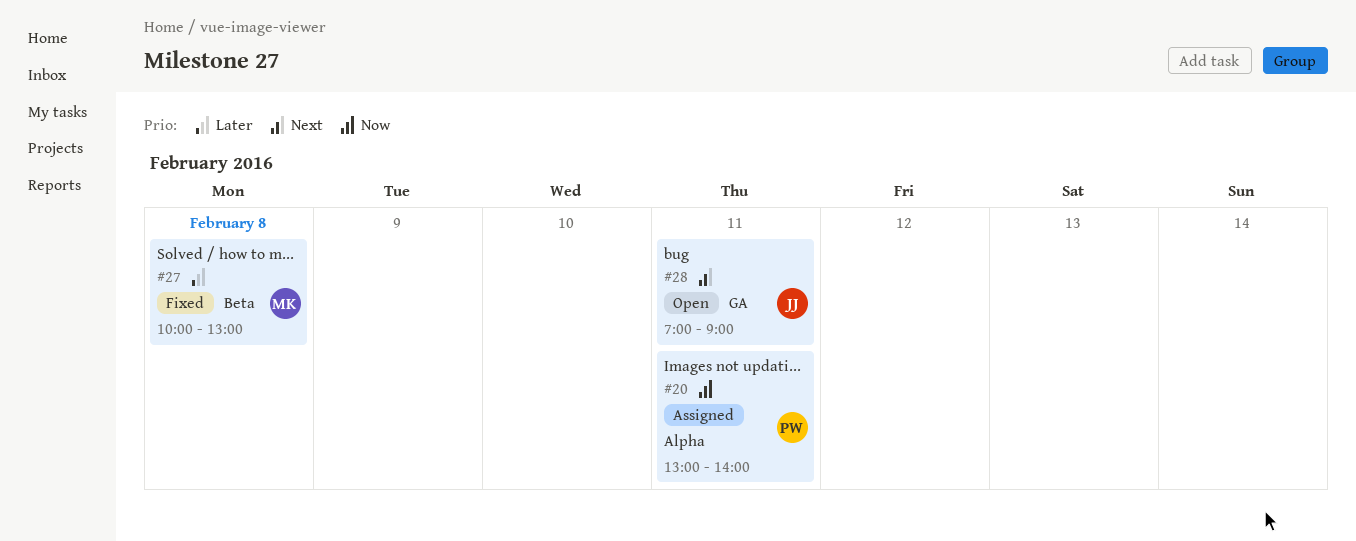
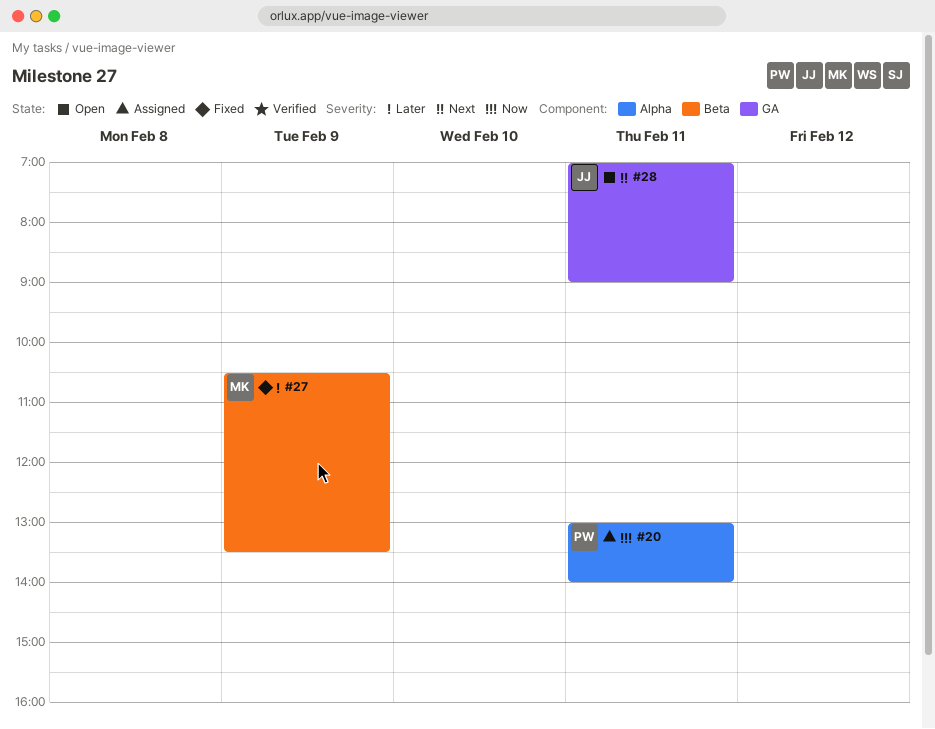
#27, day: Feb 8 -> Feb 9
#27, begins: 10:00 -> 10:30
#27, ends: 13:00 -> 13:30

